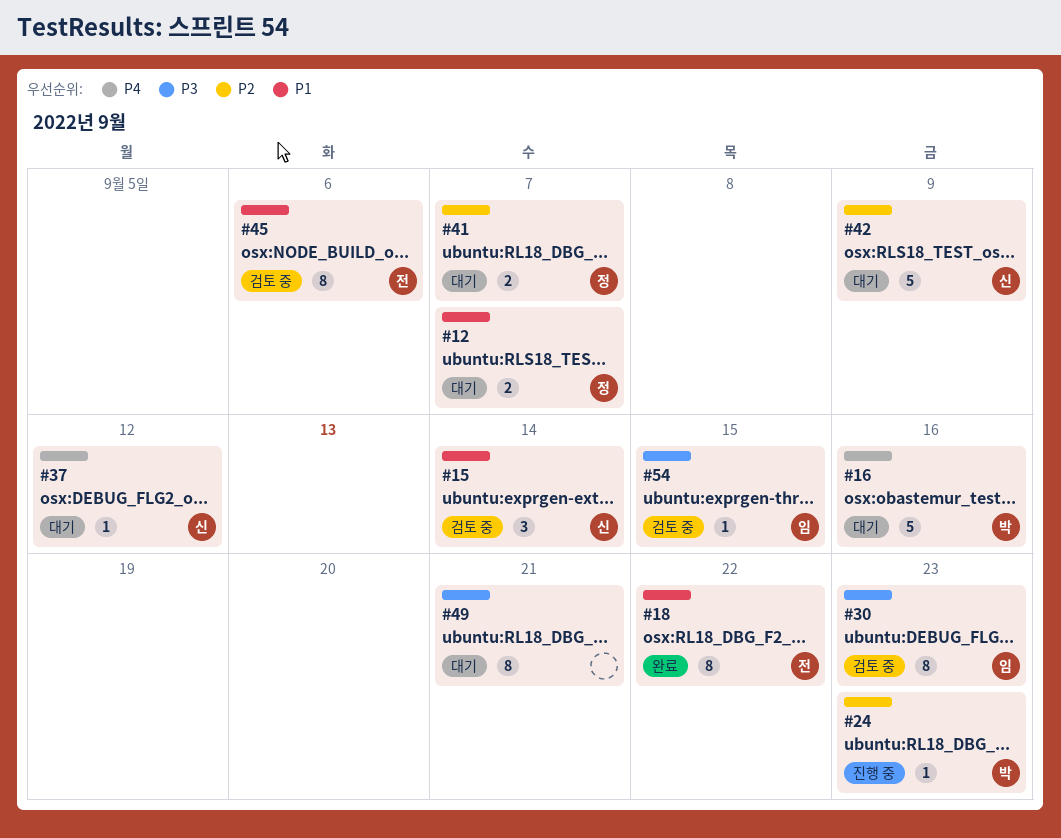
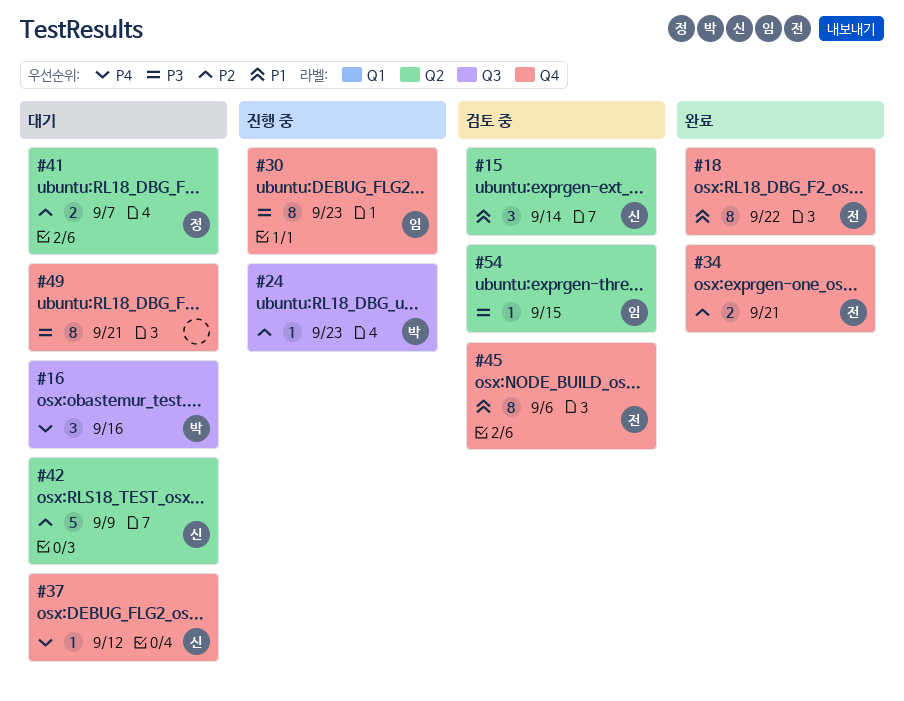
#12: present -> none
#16, estimate: 5 -> 3
#30, status: 검토 중 -> 진행 중
#34: none -> present

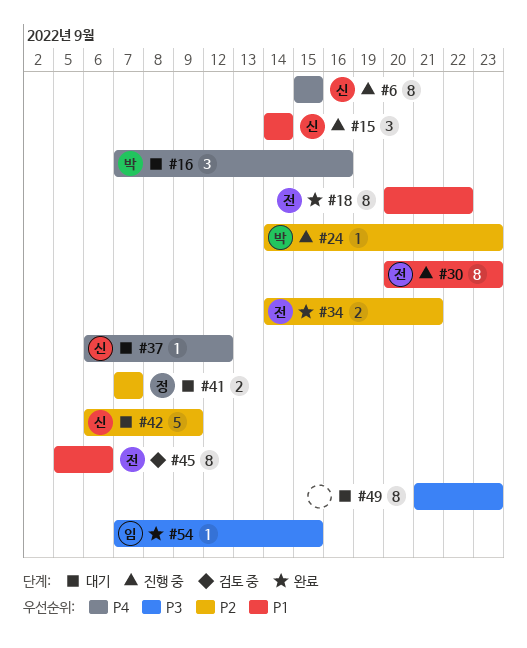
#6: none -> present
#15, status: 검토 중 -> 진행 중
#30, owner: 임 -> 전
#30, priority: P3 -> P1
#49, due: Sep 21 -> Sep 23
#54, status: 검토 중 -> 완료

